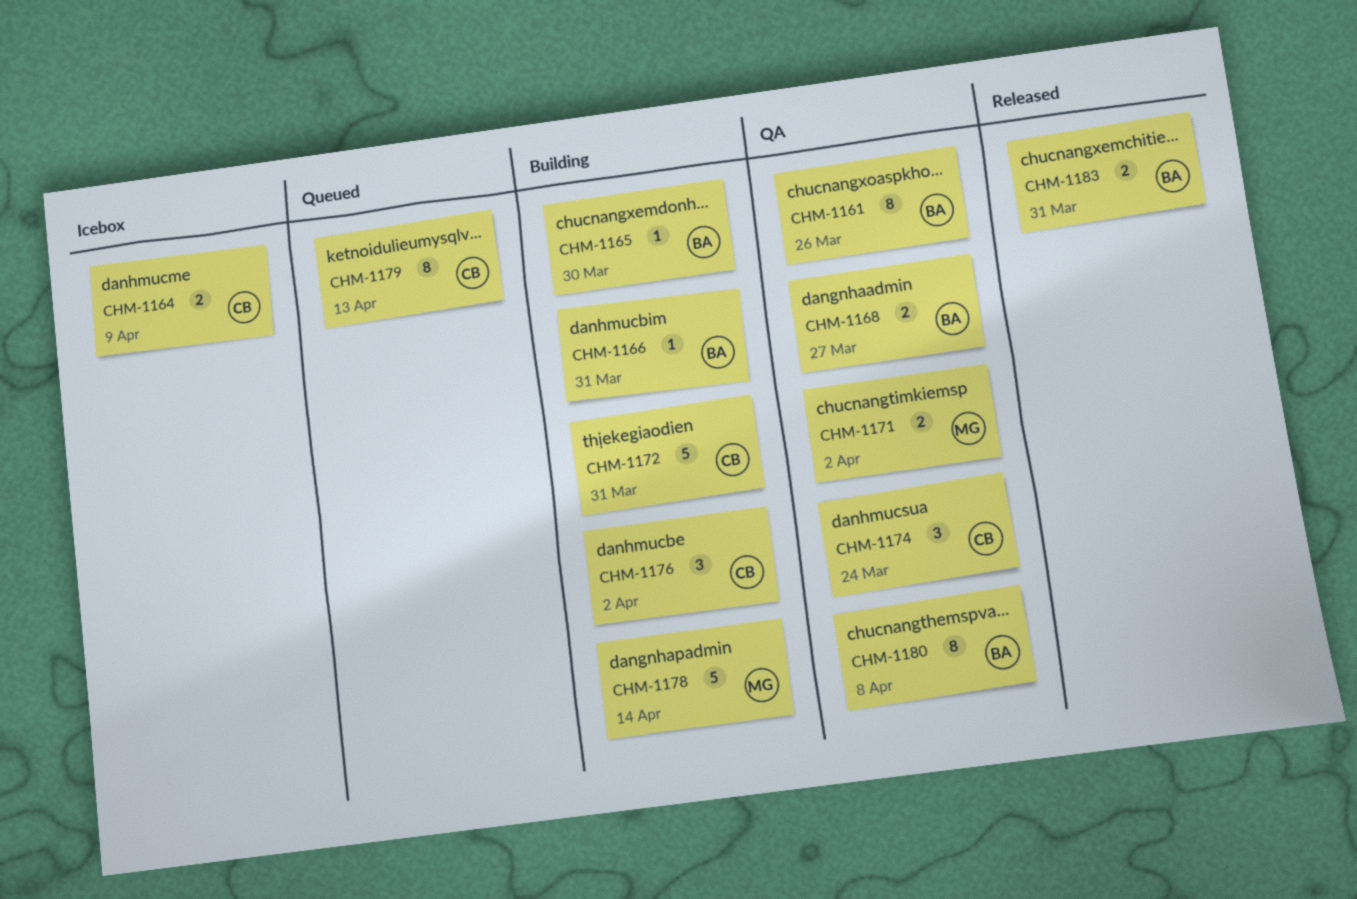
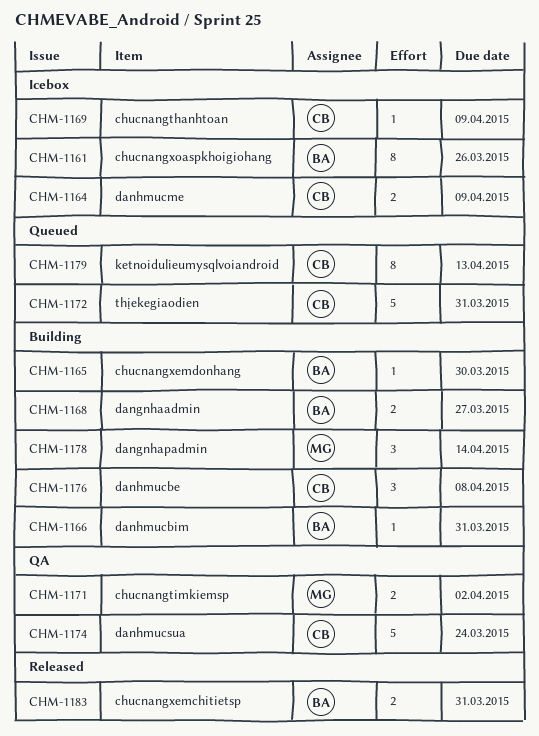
CHM-1161, status: QA -> Icebox
CHM-1168, status: QA -> Building
CHM-1169: none -> present
CHM-1172, status: Building -> Queued
CHM-1174, estimate: 3 -> 5
CHM-1176, due: Apr 2 -> Apr 8
CHM-1178, estimate: 5 -> 3
CHM-1180: present -> none

